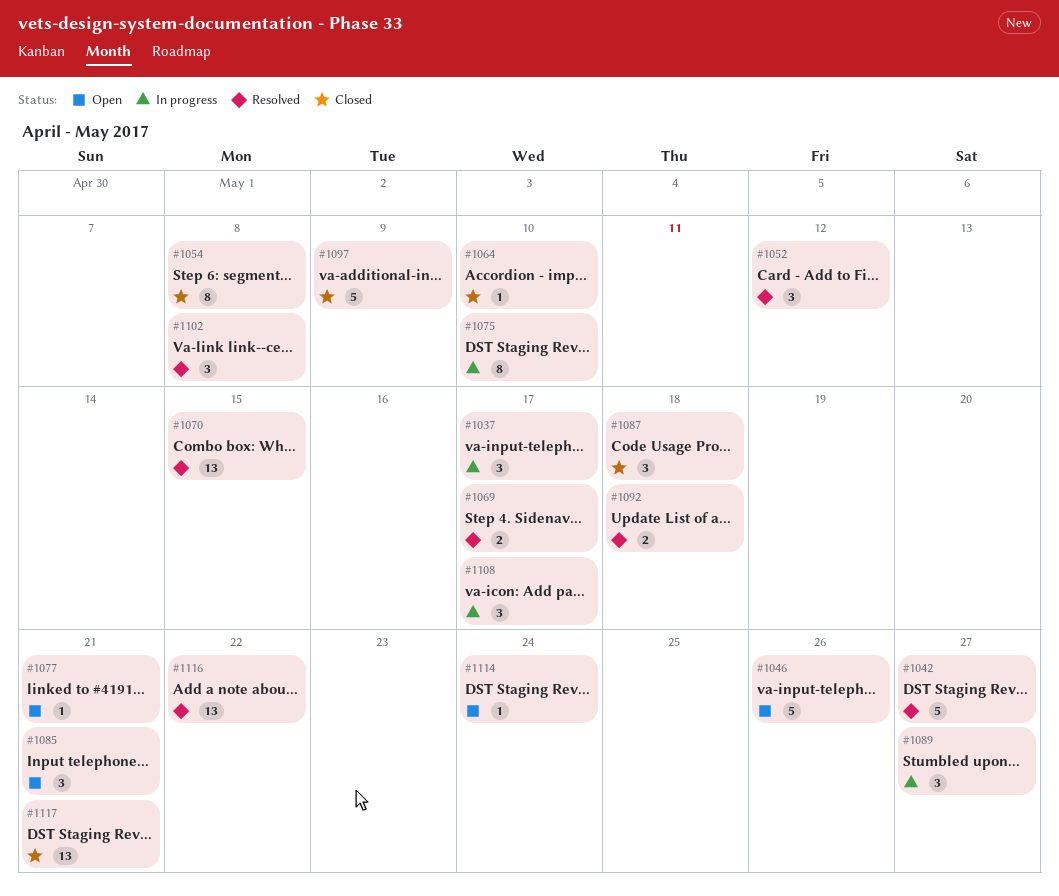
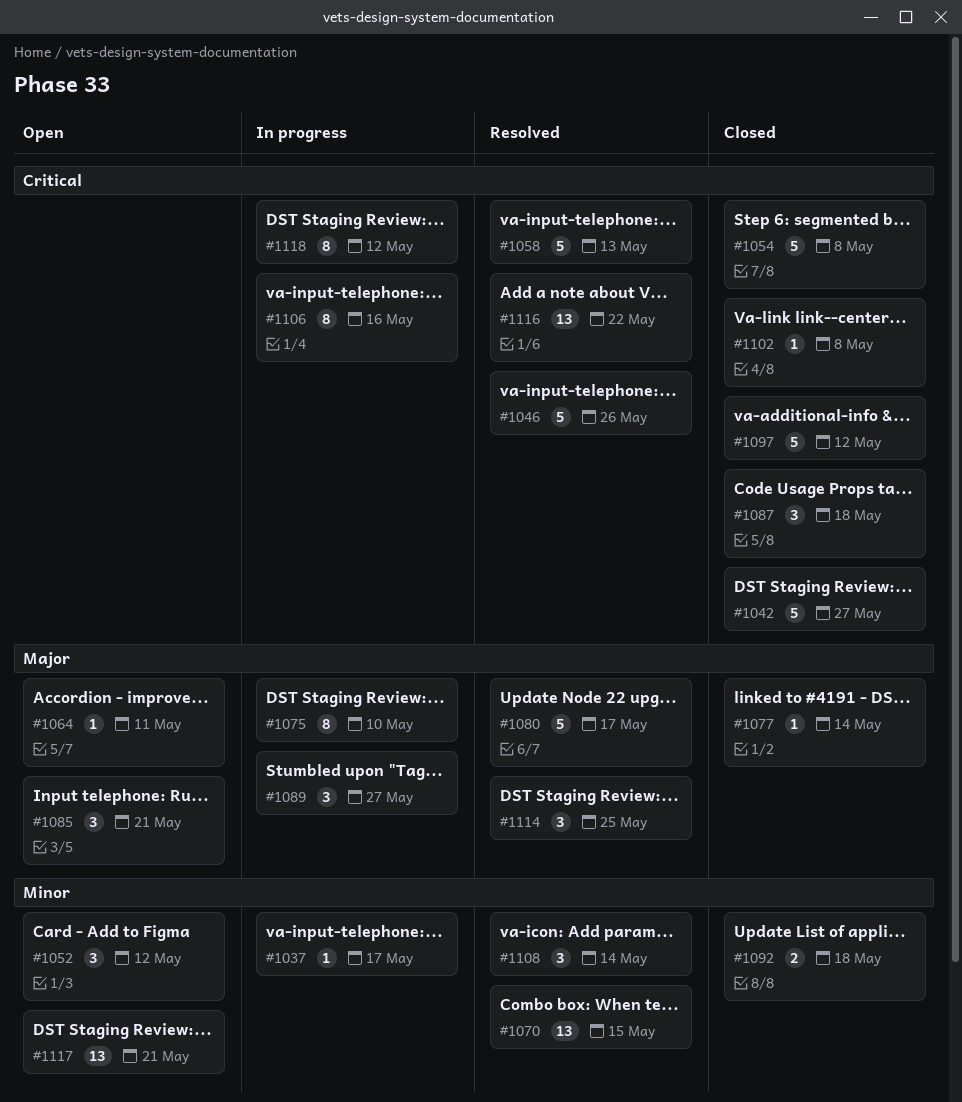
#1037, estimate: 3 -> 1
#1042, status: Resolved -> Closed
#1046, status: Open -> Resolved
#1052, status: Resolved -> Open
#1054, estimate: 8 -> 5
#1058: none -> present
#1064, status: Closed -> Open
#1064, due: May 10 -> May 11
#1069: present -> none
#1077, status: Open -> Closed
#1077, due: May 21 -> May 14
#1080: none -> present
#1092, status: Resolved -> Closed
#1097, due: May 9 -> May 12
#1102, status: Resolved -> Closed
#1102, estimate: 3 -> 1
#1106: none -> present
#1108, status: In progress -> Resolved
#1108, due: May 17 -> May 14
#1114, status: Open -> Resolved
#1114, estimate: 1 -> 3
#1114, due: May 24 -> May 25
#1117, status: Closed -> Open
#1118: none -> present

